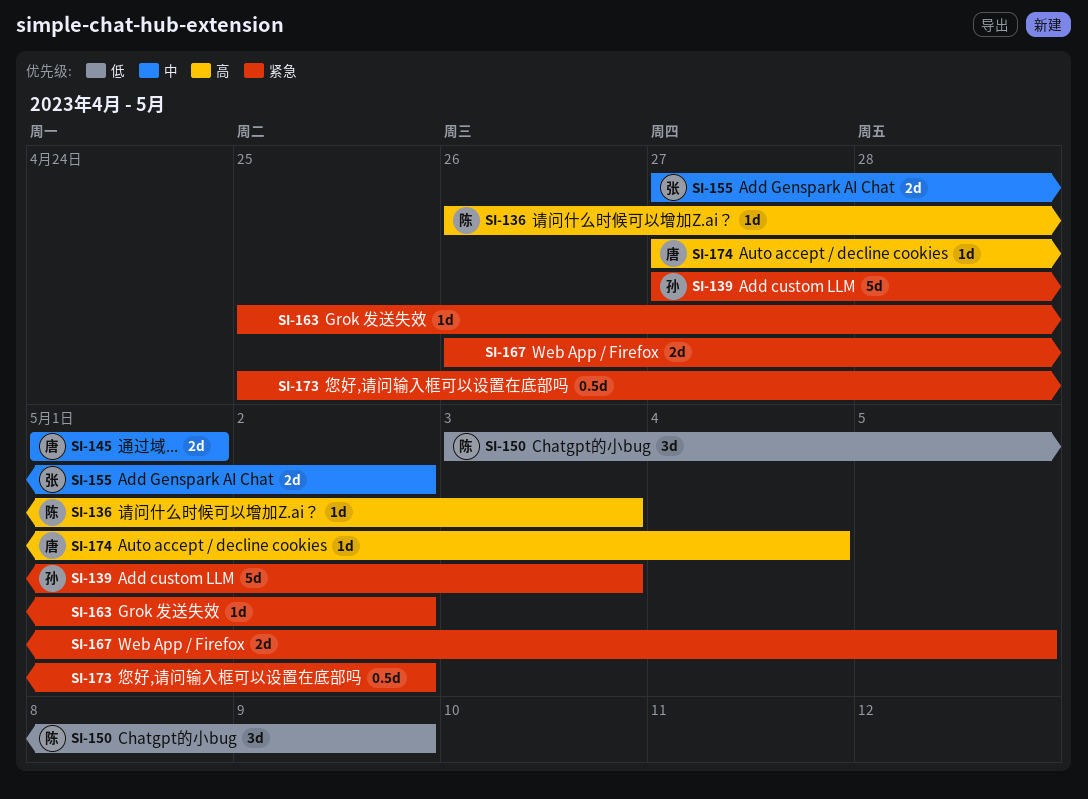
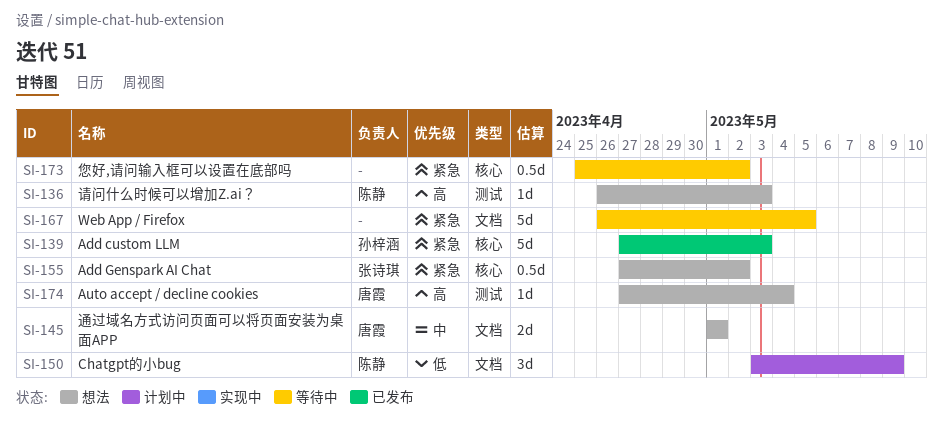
SI-155, priority: 中 -> 紧急
SI-155, estimate: 2d -> 0.5d
SI-163: present -> none
SI-167, estimate: 2d -> 5d

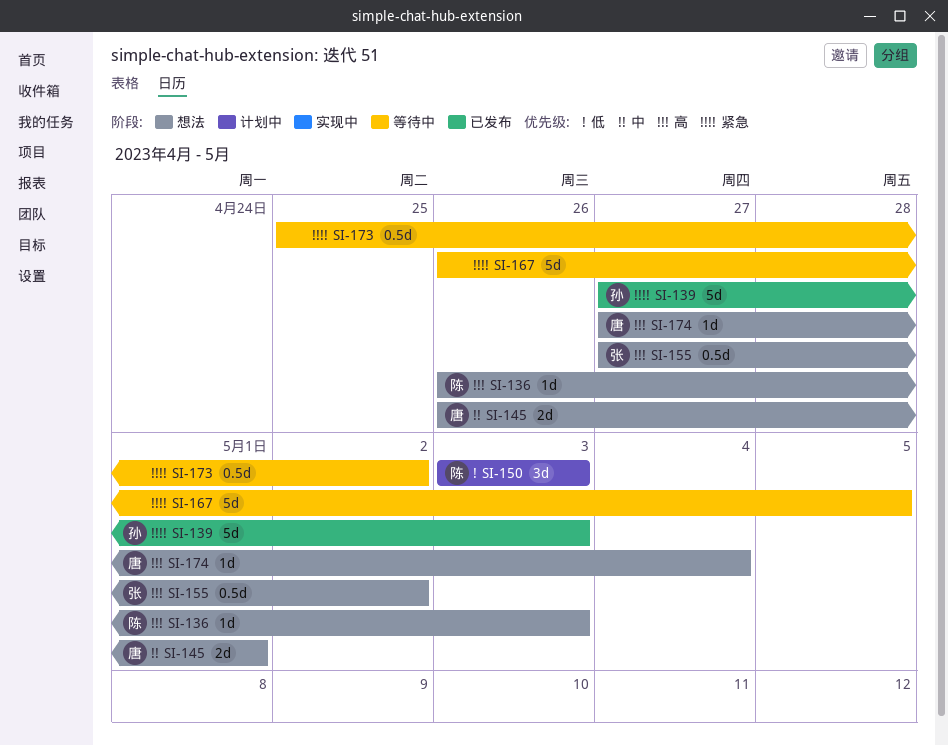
SI-145, start: May 1 -> Apr 26
SI-150, due: May 9 -> May 3
SI-155, priority: 紧急 -> 高

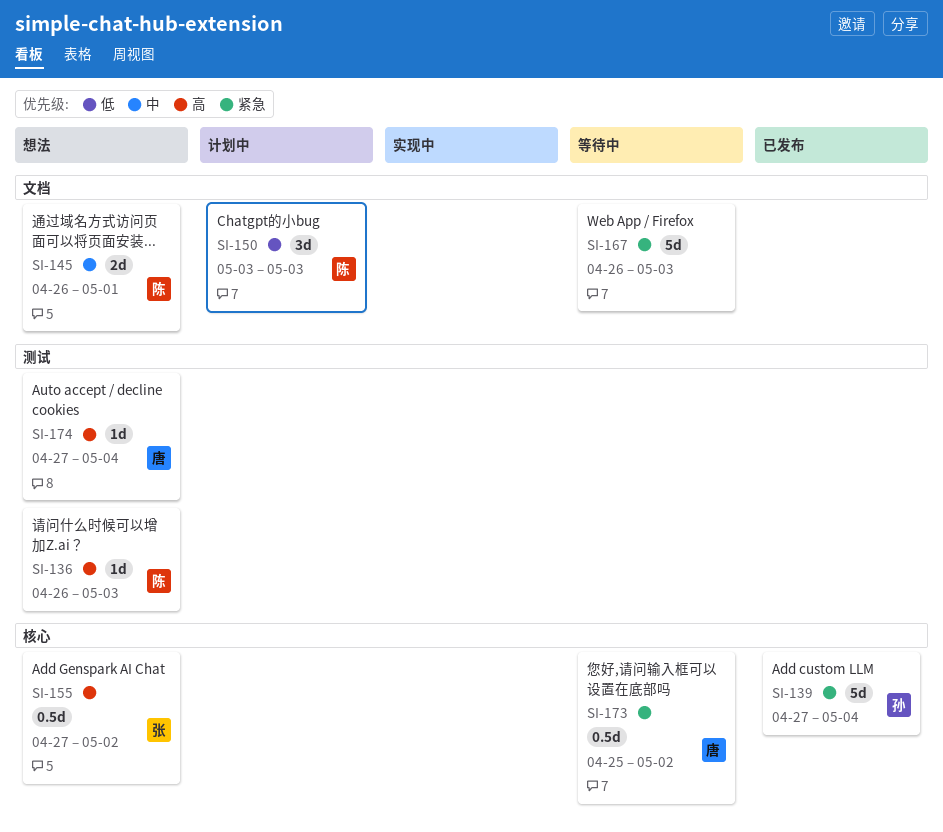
SI-139, due: May 3 -> May 4
SI-145, owner: 唐 -> 陈
SI-167, due: May 5 -> May 3
SI-173, owner: none -> 唐

